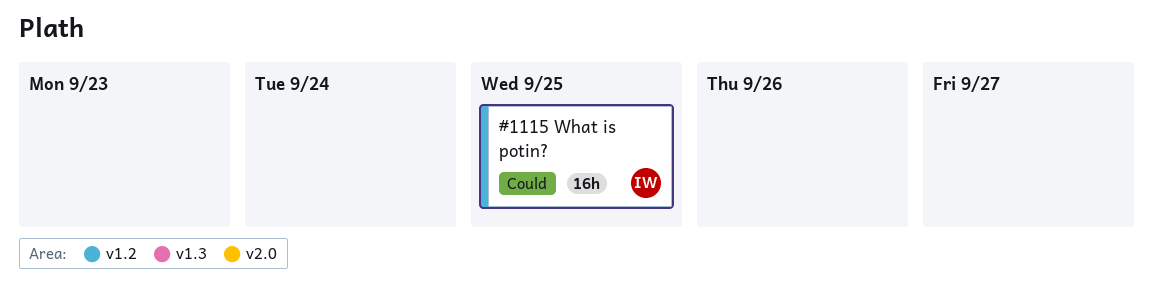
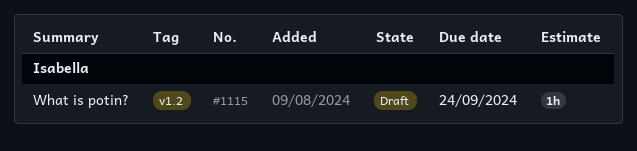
#1115, estimate: 16h -> 1h
#1115, due: Sep 25 -> Sep 24

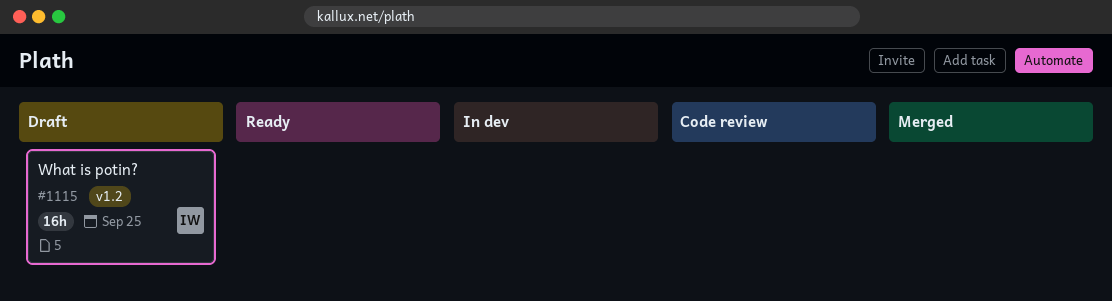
#1115, estimate: 1h -> 16h
#1115, due: Sep 24 -> Sep 25

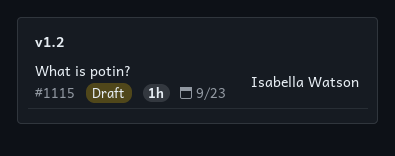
#1115, estimate: 16h -> 1h
#1115, due: Sep 25 -> Sep 23

